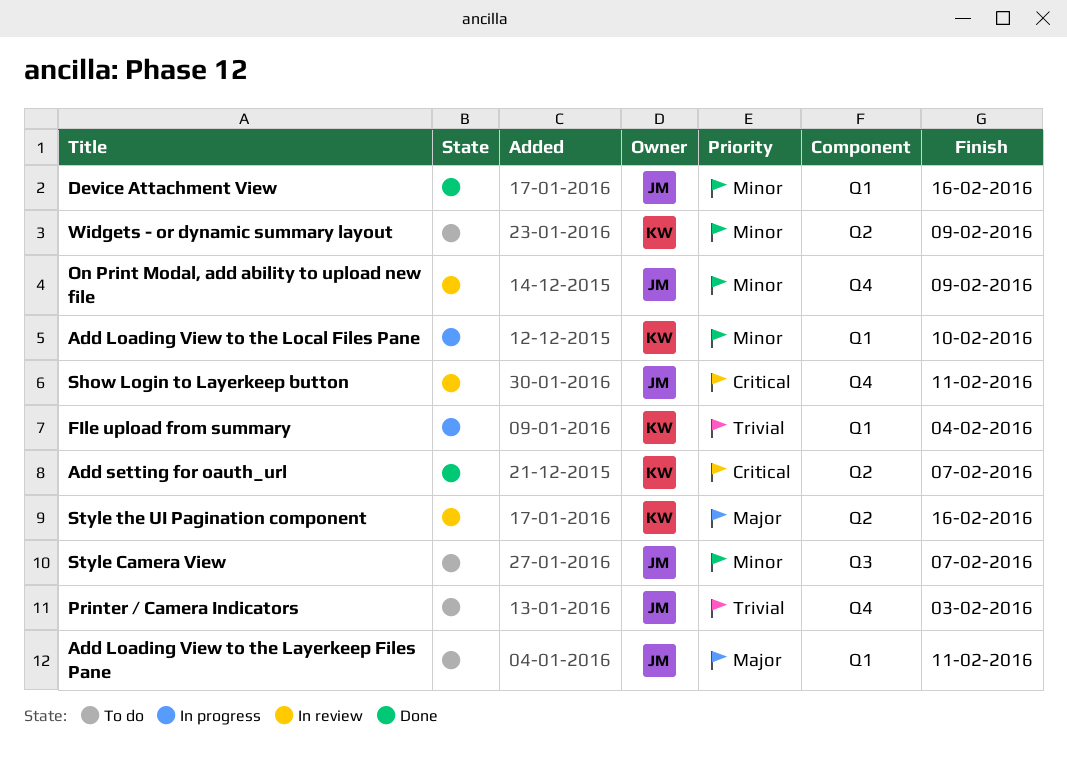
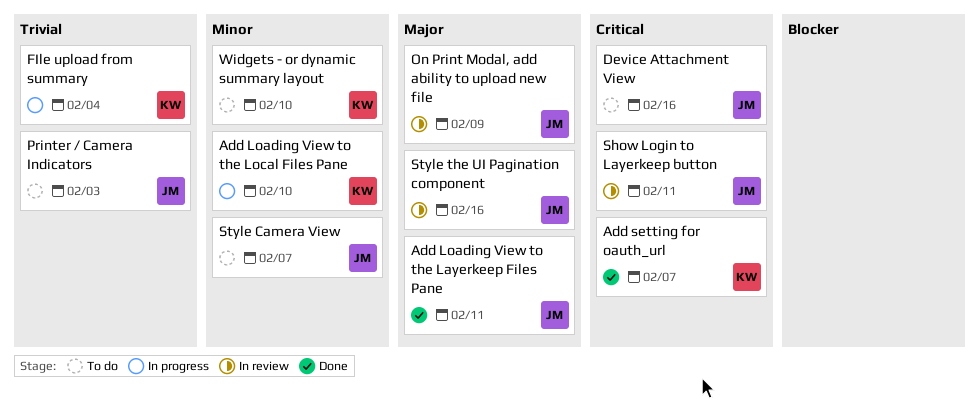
Add Loading View to the Layerkeep Files Pane, status: To do -> Done
Device Attachment View, status: Done -> To do
Device Attachment View, priority: Minor -> Critical
On Print Modal, add ability to upload new file, priority: Minor -> Major
Style the UI Pagination component, owner: KW -> JM
Widgets - or dynamic summary layout, due: Feb 9 -> Feb 10

